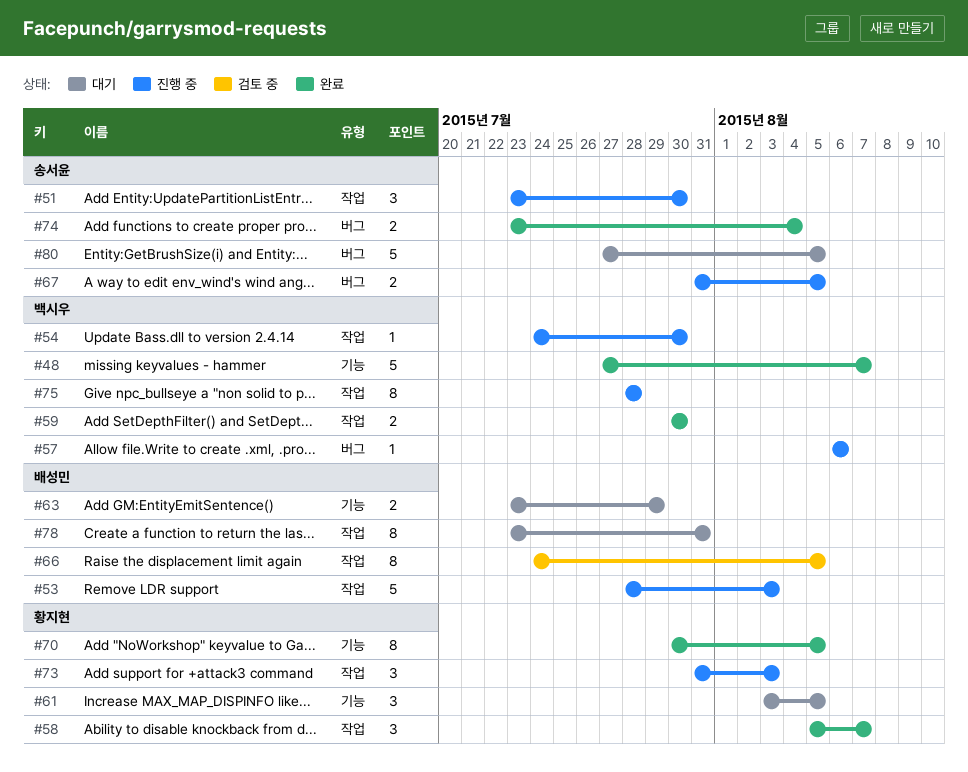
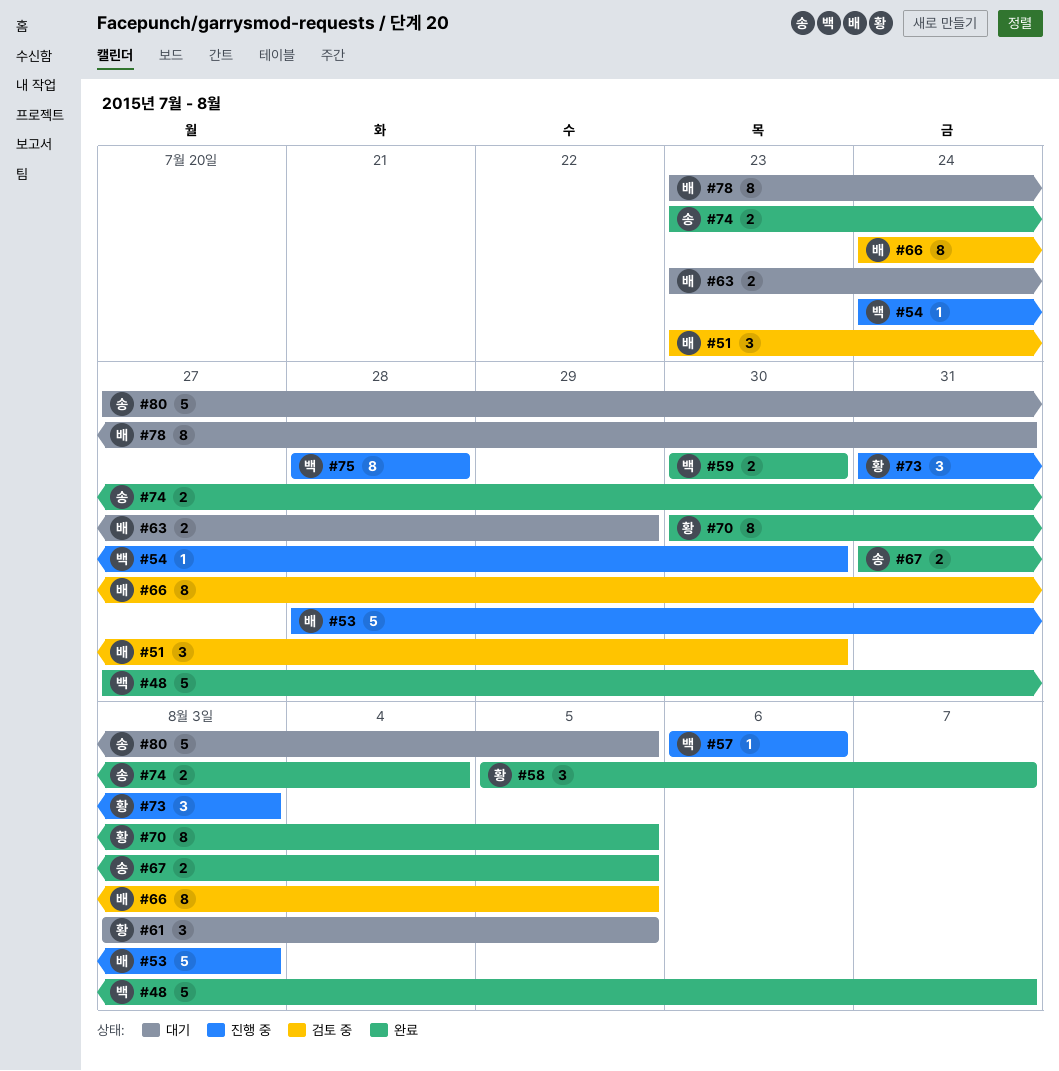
#51, status: 진행 중 -> 검토 중
#51, owner: 송서윤 -> 배성민
#67, status: 진행 중 -> 완료

